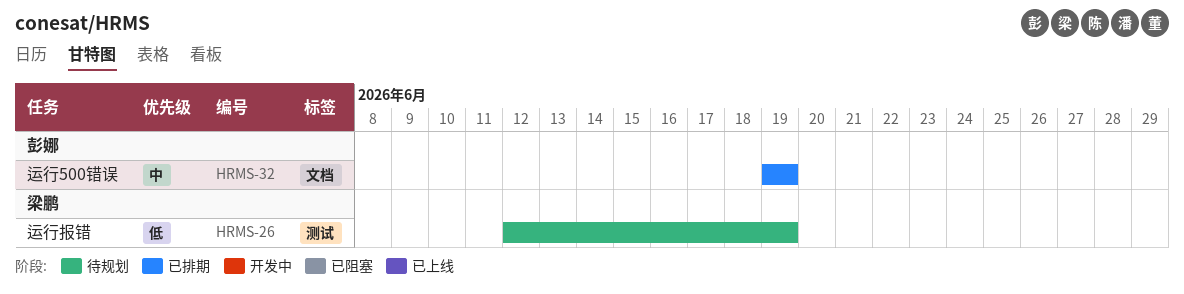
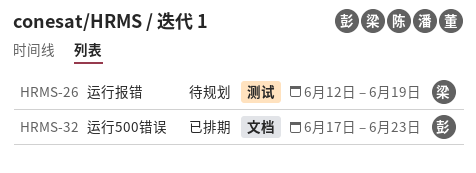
HRMS-32, start: Jun 19 -> Jun 17
HRMS-32, due: Jun 19 -> Jun 23

